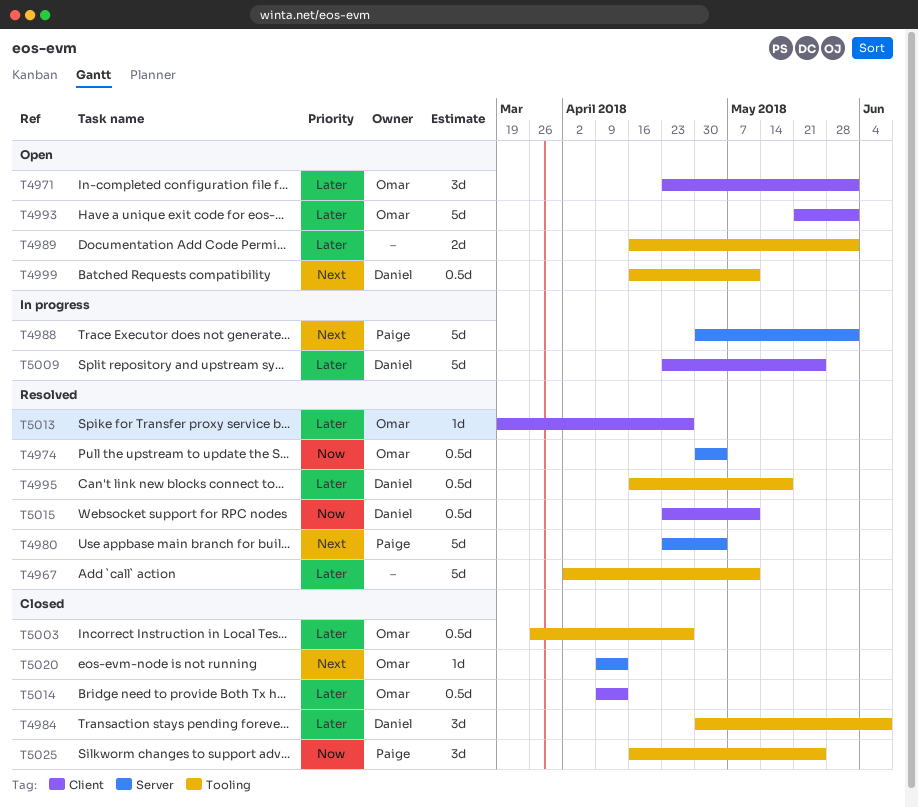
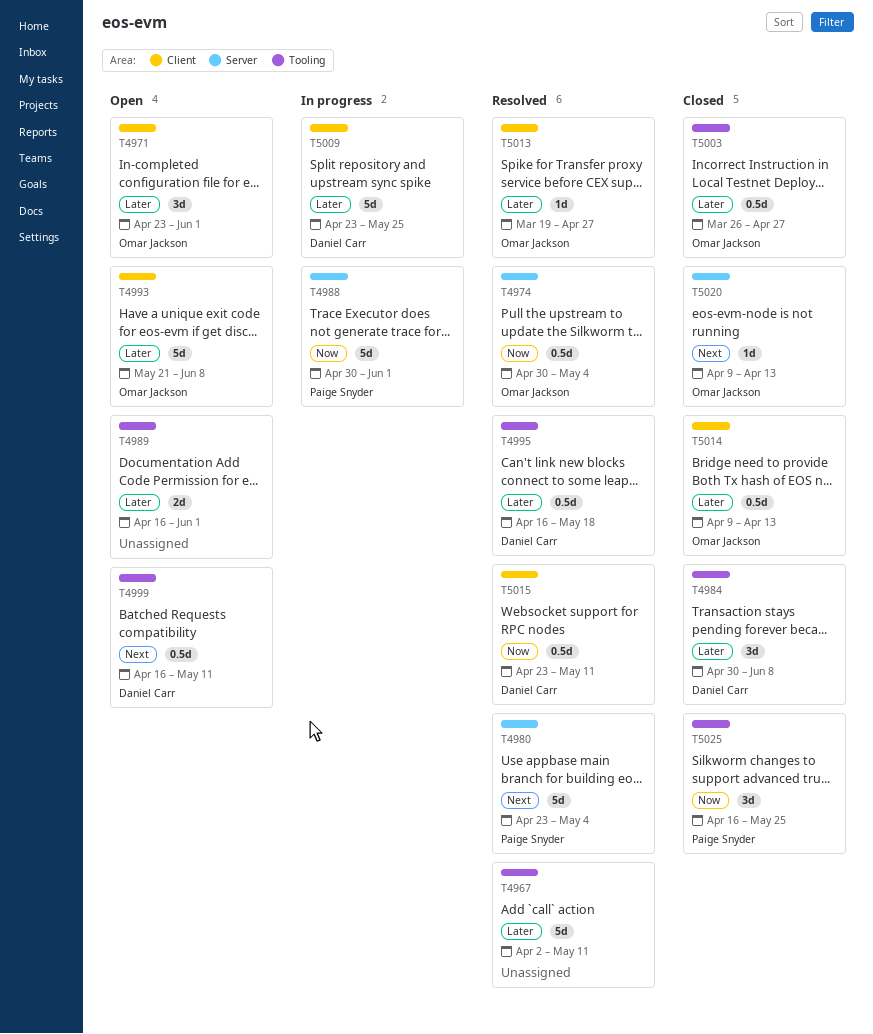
T4988, priority: Next -> Now
T4993, due: Jun 1 -> Jun 8

